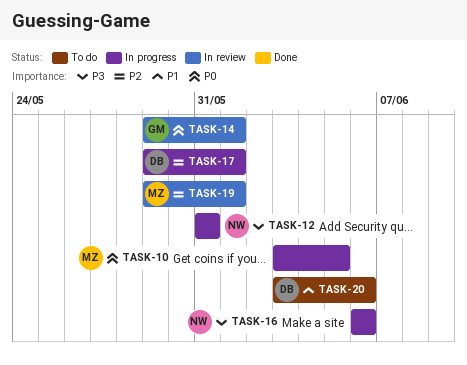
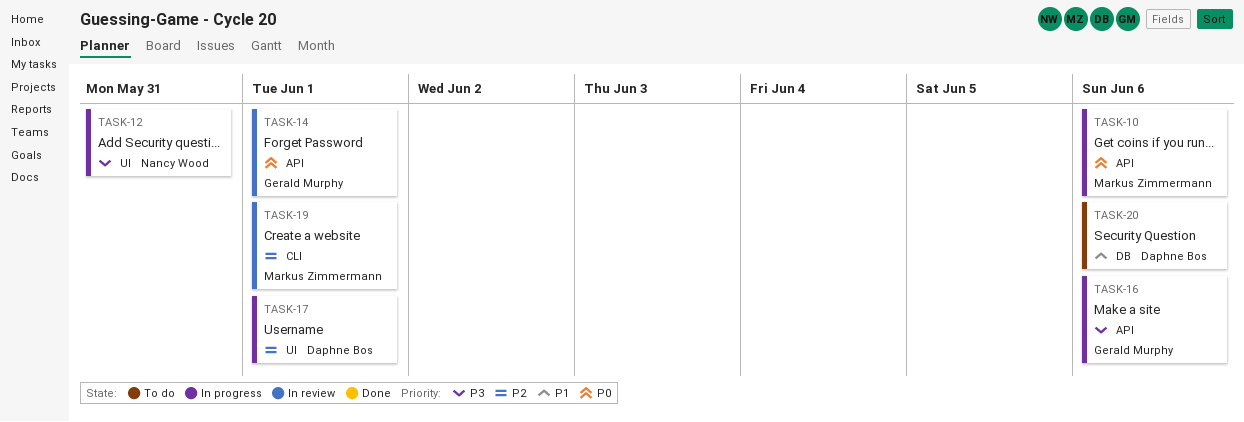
TASK-10, due: Jun 5 -> Jun 6
TASK-16, owner: Nancy Wood -> Gerald Murphy

